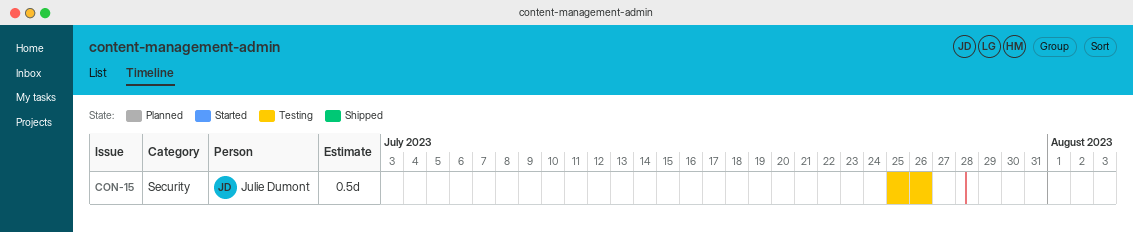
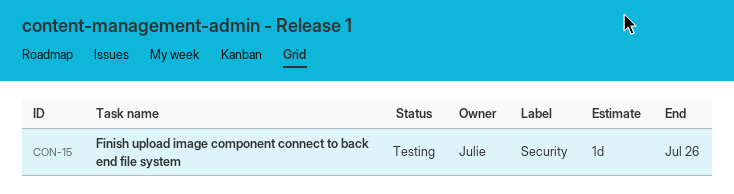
CON-15, estimate: 0.5d -> 1d

